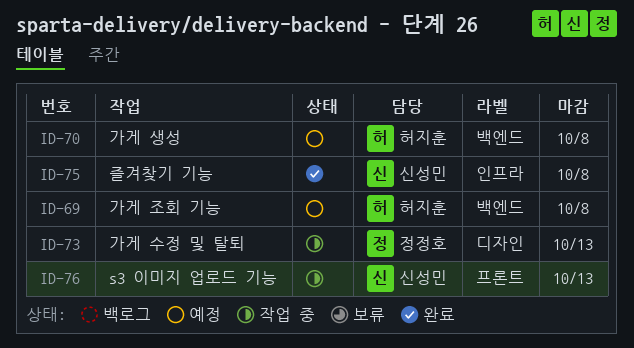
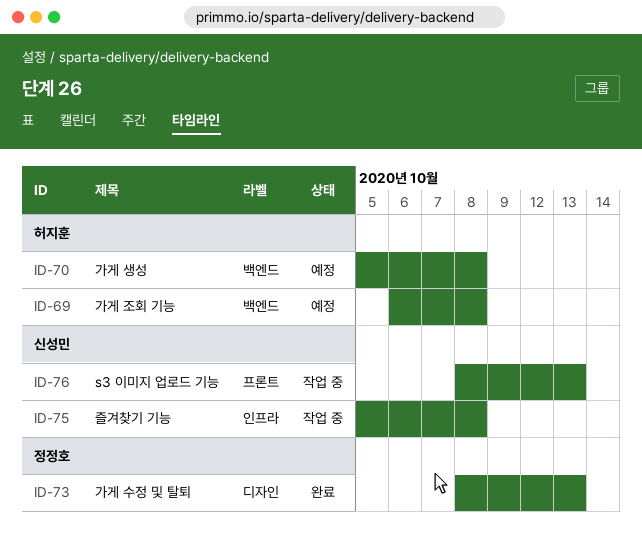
ID-73, status: 작업 중 -> 완료
ID-75, status: 완료 -> 작업 중

